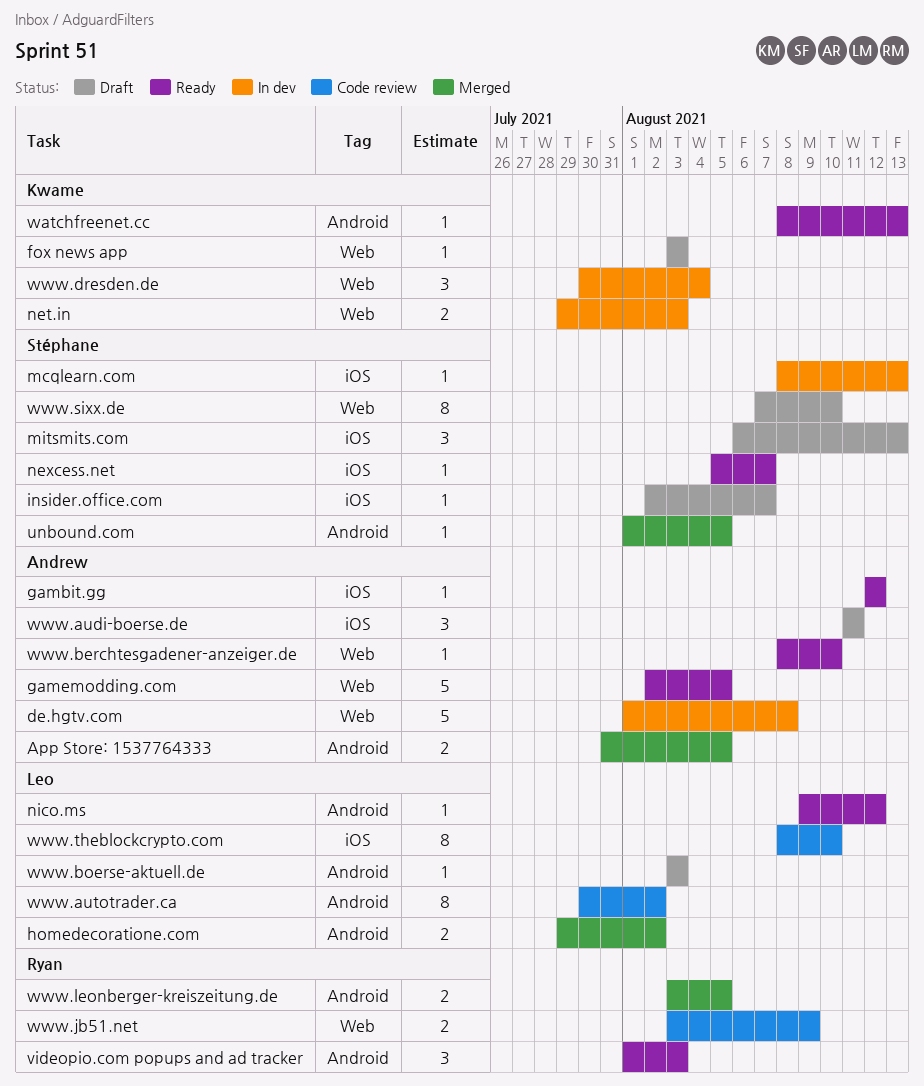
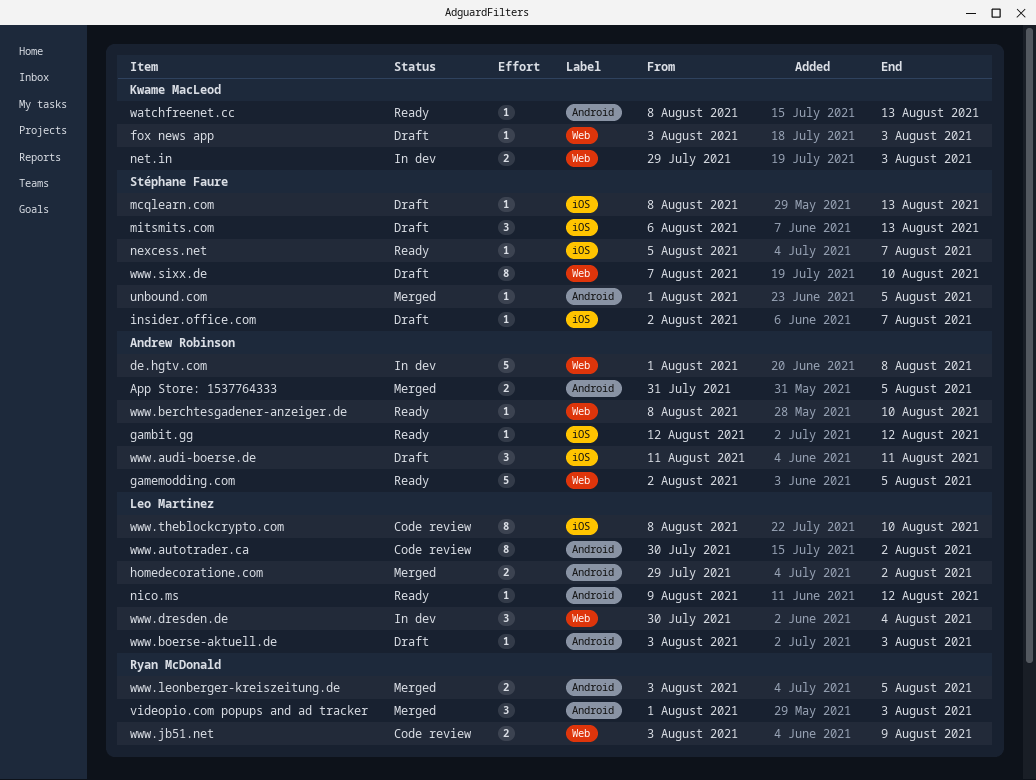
mcqlearn.com, status: In dev -> Draft
videopio.com popups and ad tracker, status: Ready -> Merged
www.dresden.de, owner: Kwame MacLeod -> Leo Martinez

